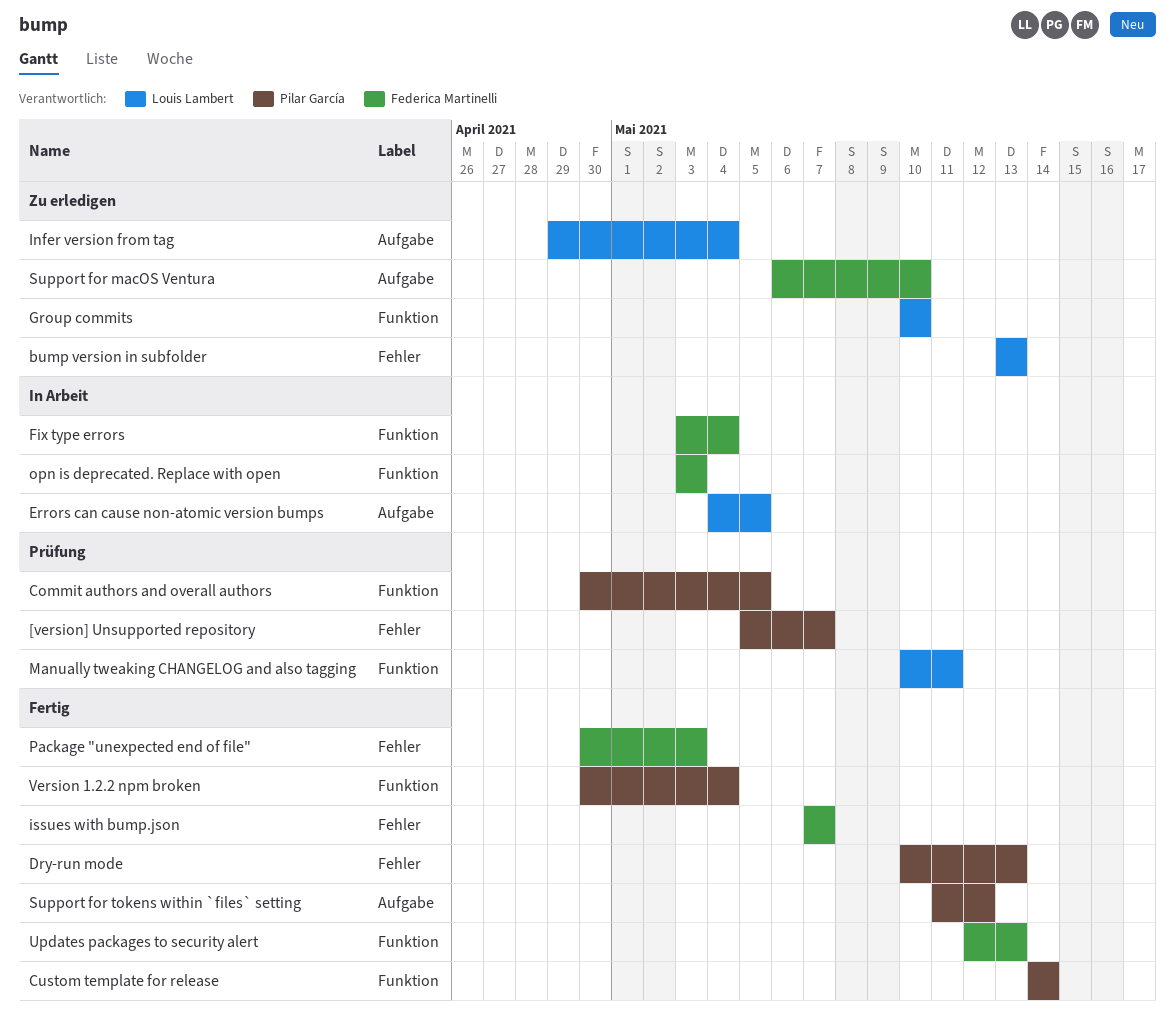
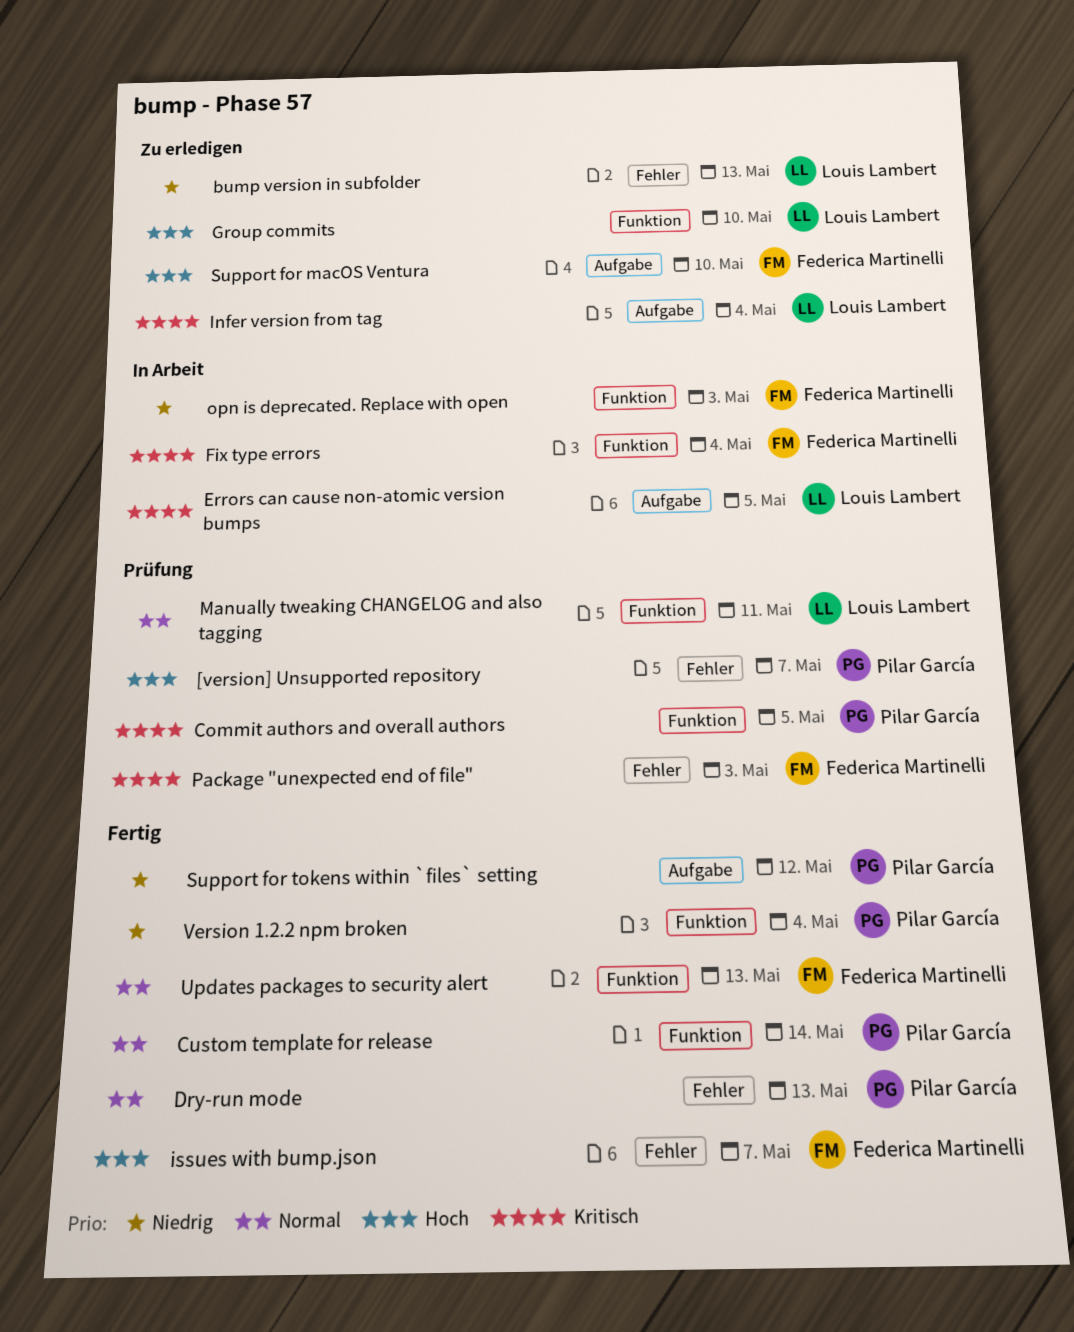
Package "unexpected end of file", status: Fertig -> Prüfung

